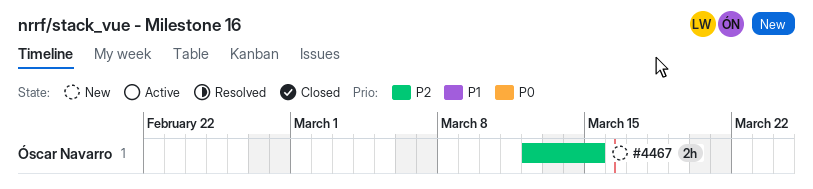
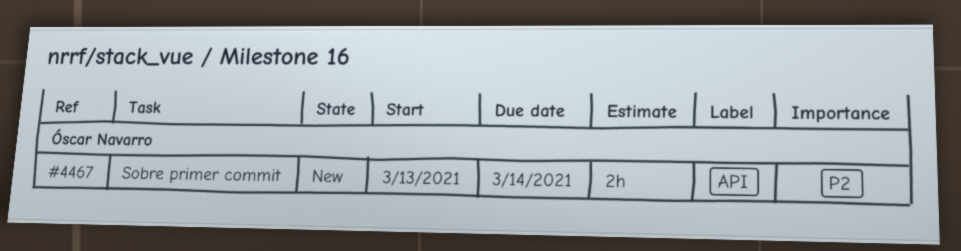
#4467, start: Mar 12 -> Mar 13
#4467, due: Mar 15 -> Mar 14

